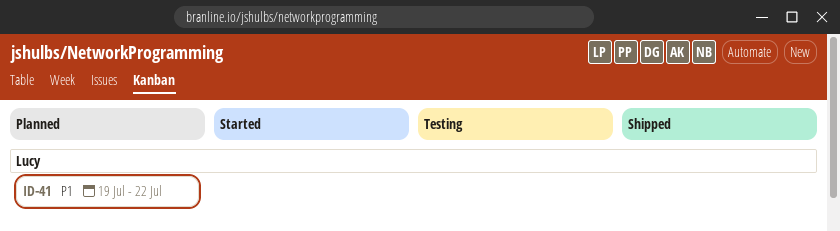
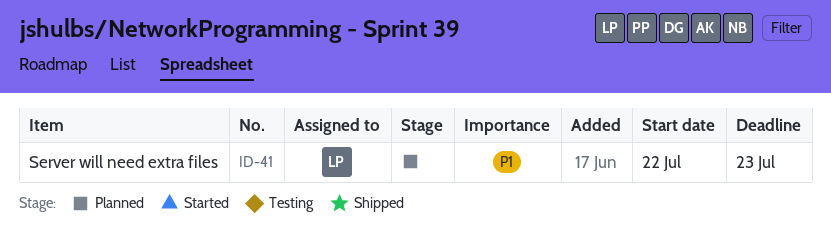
ID-41, start: Jul 19 -> Jul 22
ID-41, due: Jul 22 -> Jul 23

